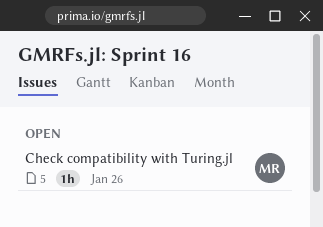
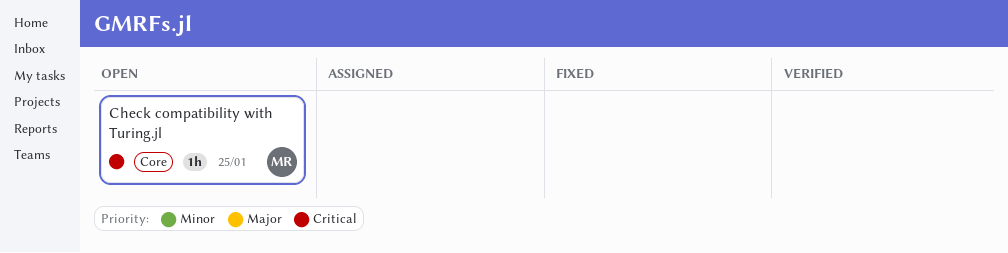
Check compatibility with Turing.jl, due: Jan 26 -> Jan 25

